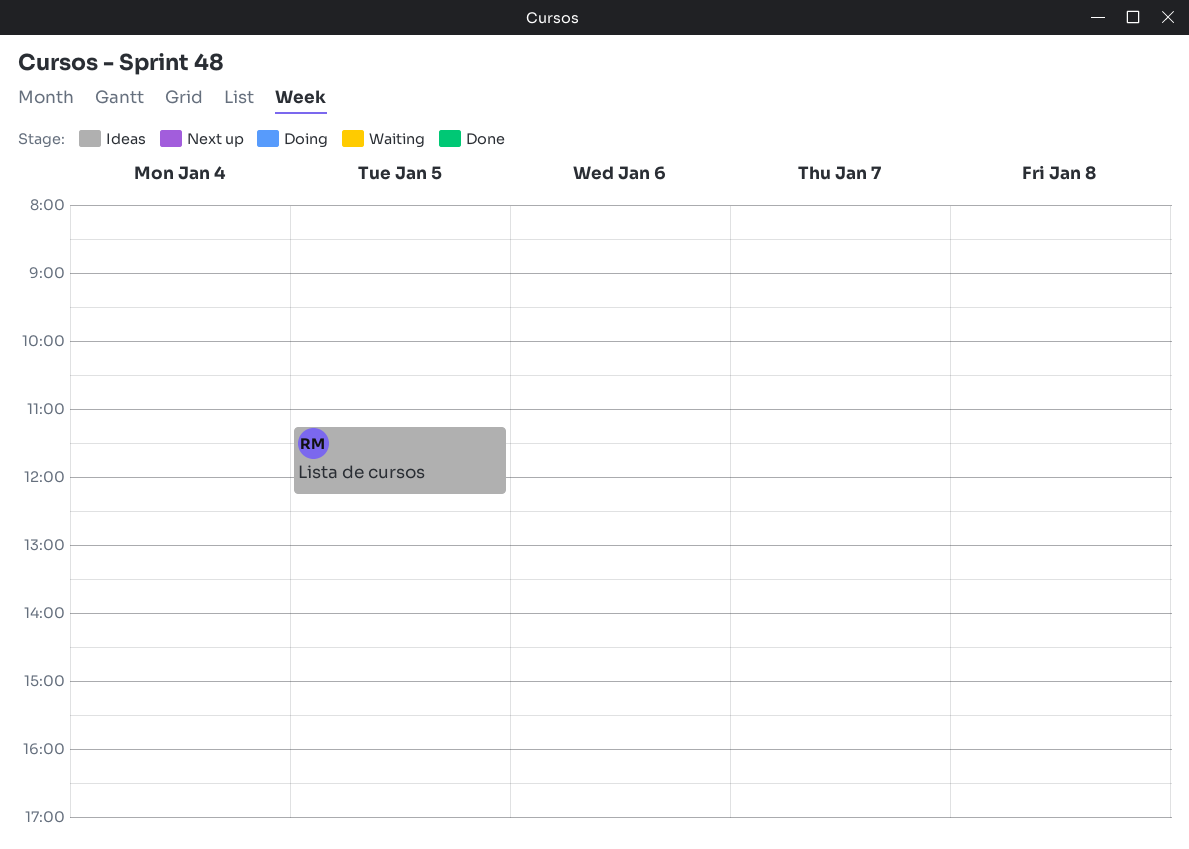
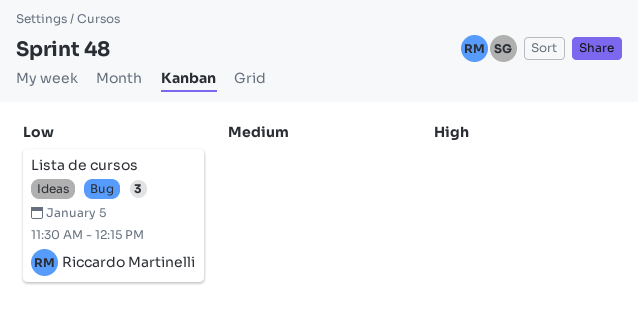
Lista de cursos, begins: 11:15 -> 11:30

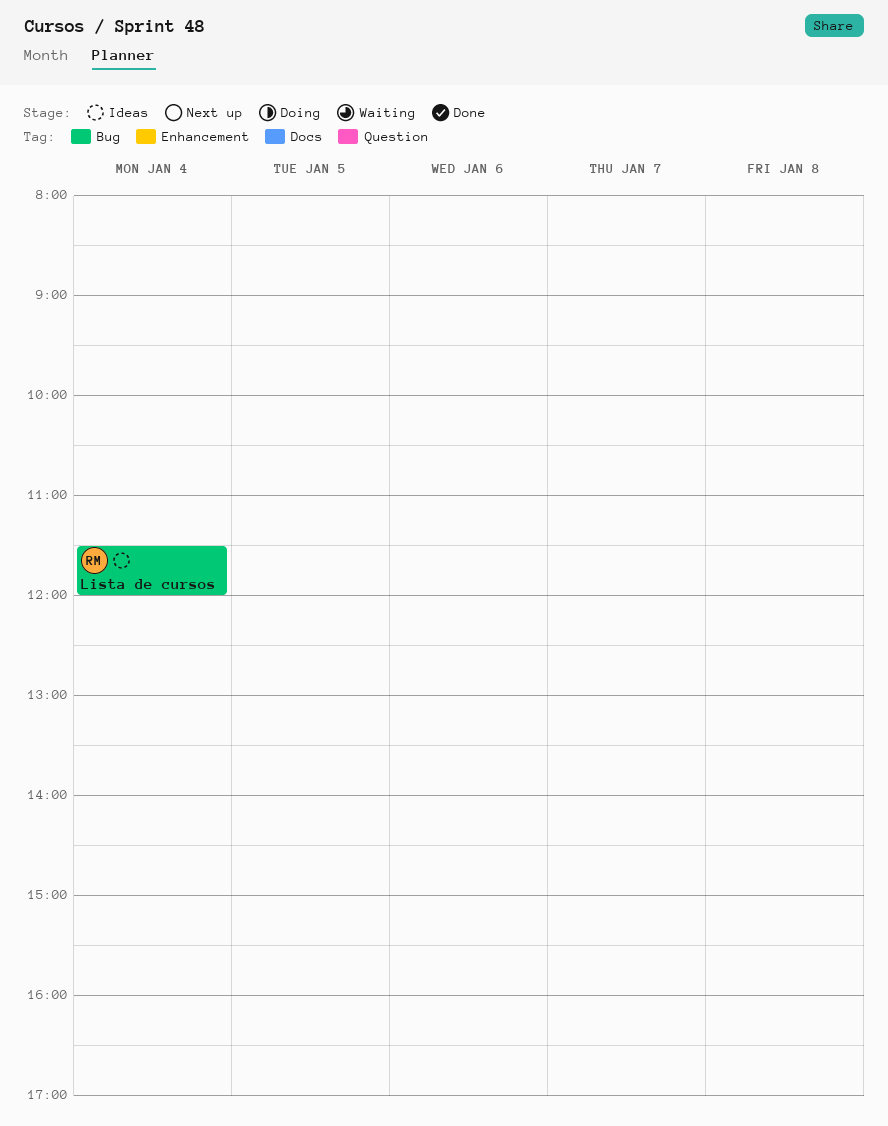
Lista de cursos, day: Jan 5 -> Jan 4
Lista de cursos, ends: 12:15 -> 12:00

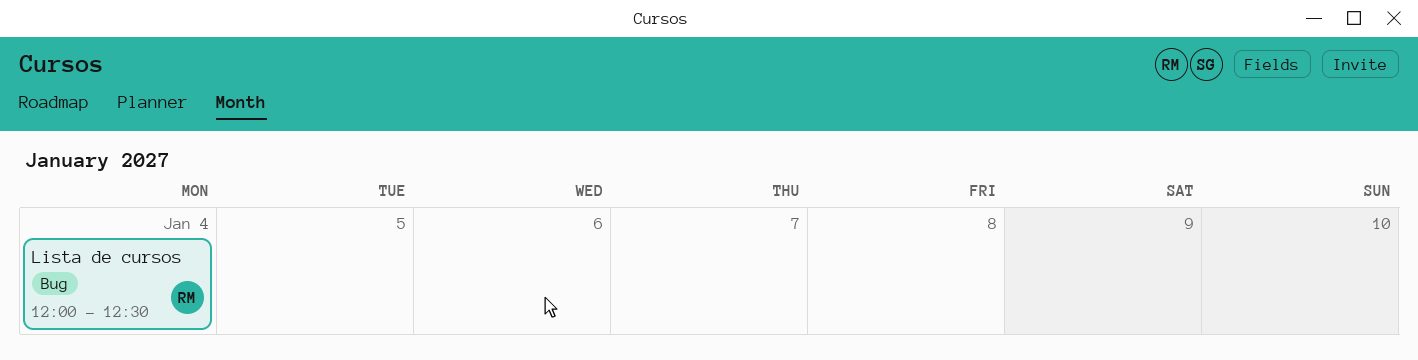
Lista de cursos, begins: 11:30 -> 12:00
Lista de cursos, ends: 12:00 -> 12:30

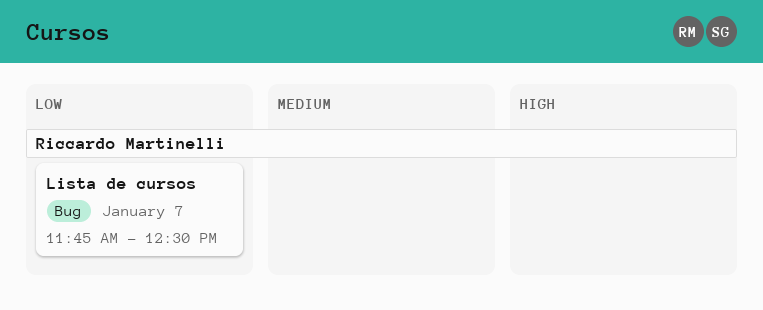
Lista de cursos, day: Jan 4 -> Jan 7
Lista de cursos, begins: 12:00 -> 11:45

